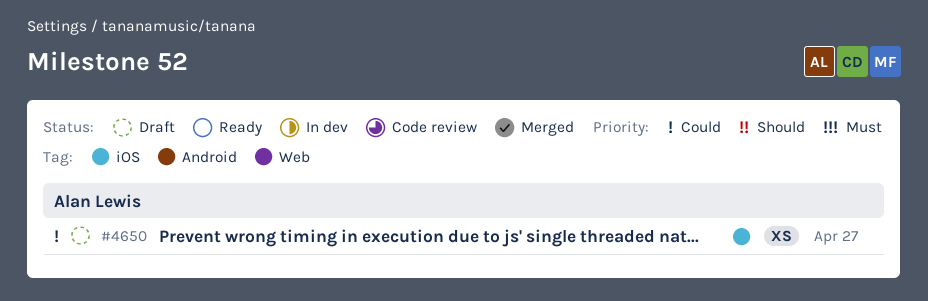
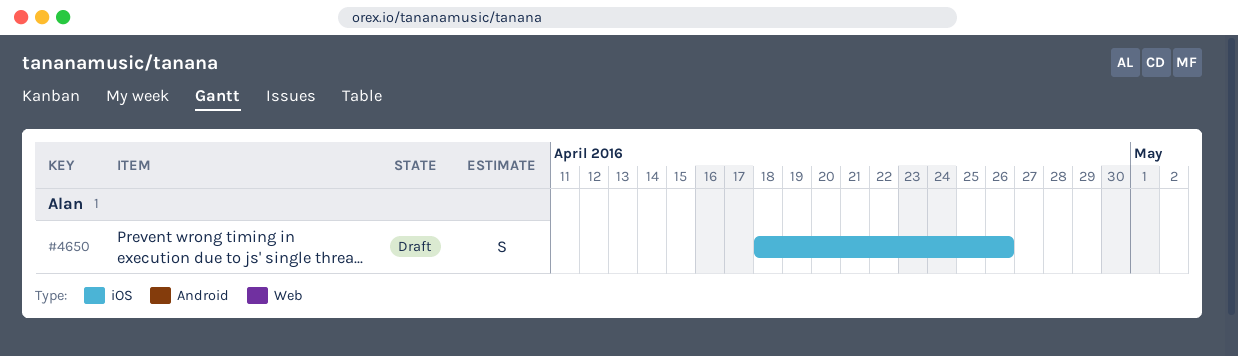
#4650, estimate: XS -> S
#4650, due: Apr 27 -> Apr 26

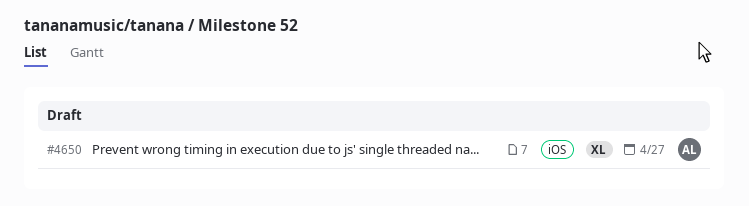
#4650, estimate: S -> XL
#4650, due: Apr 26 -> Apr 27

